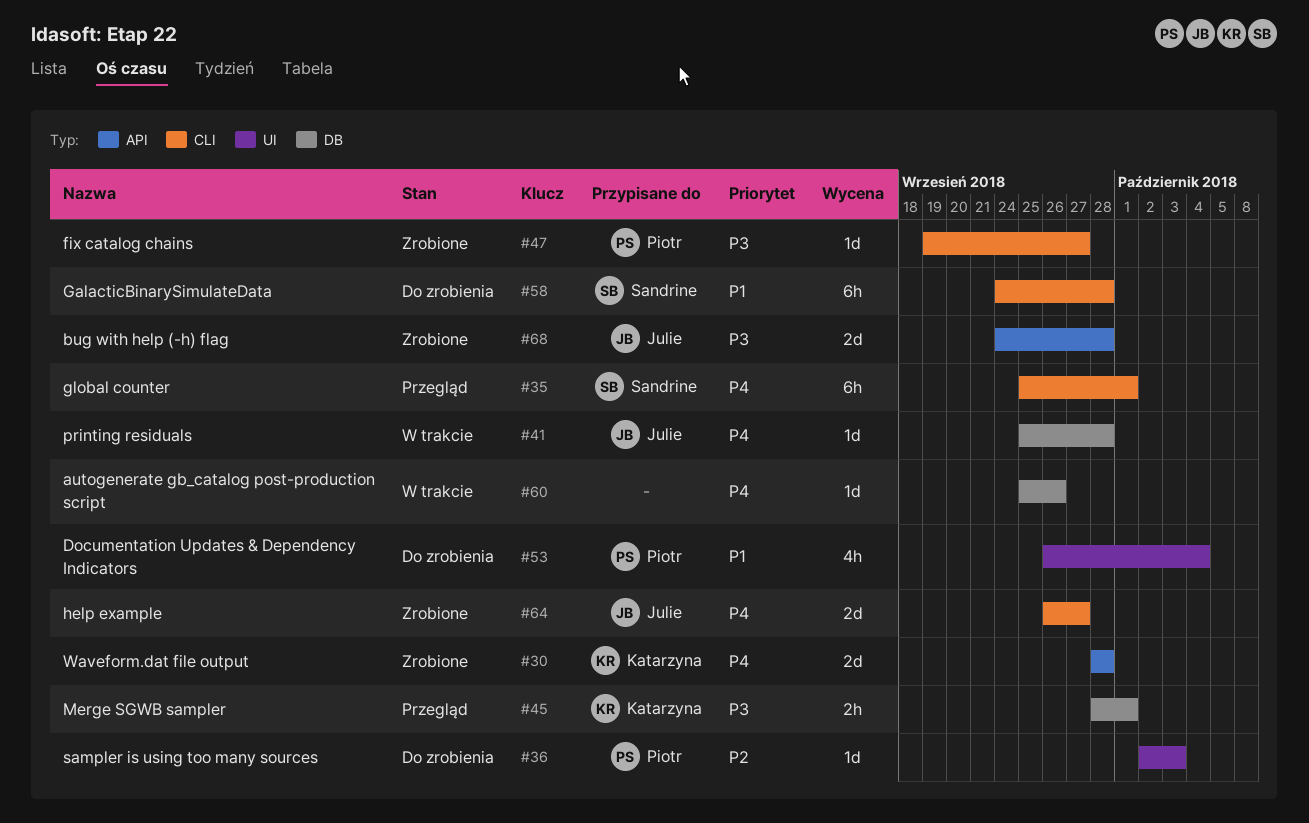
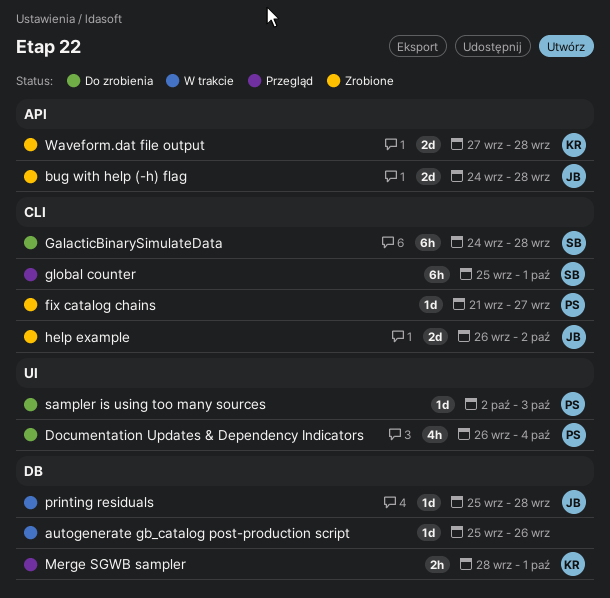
fix catalog chains, start: Sep 19 -> Sep 21
help example, due: Sep 27 -> Oct 2
Waveform.dat file output, start: Sep 28 -> Sep 27

